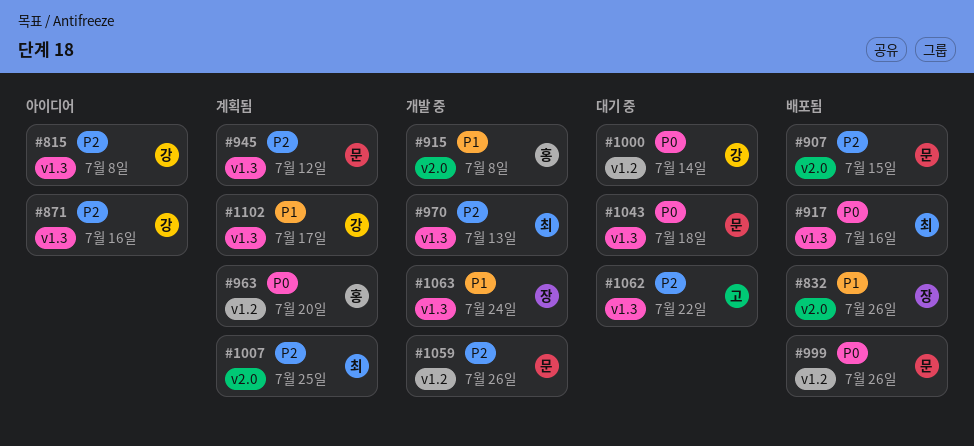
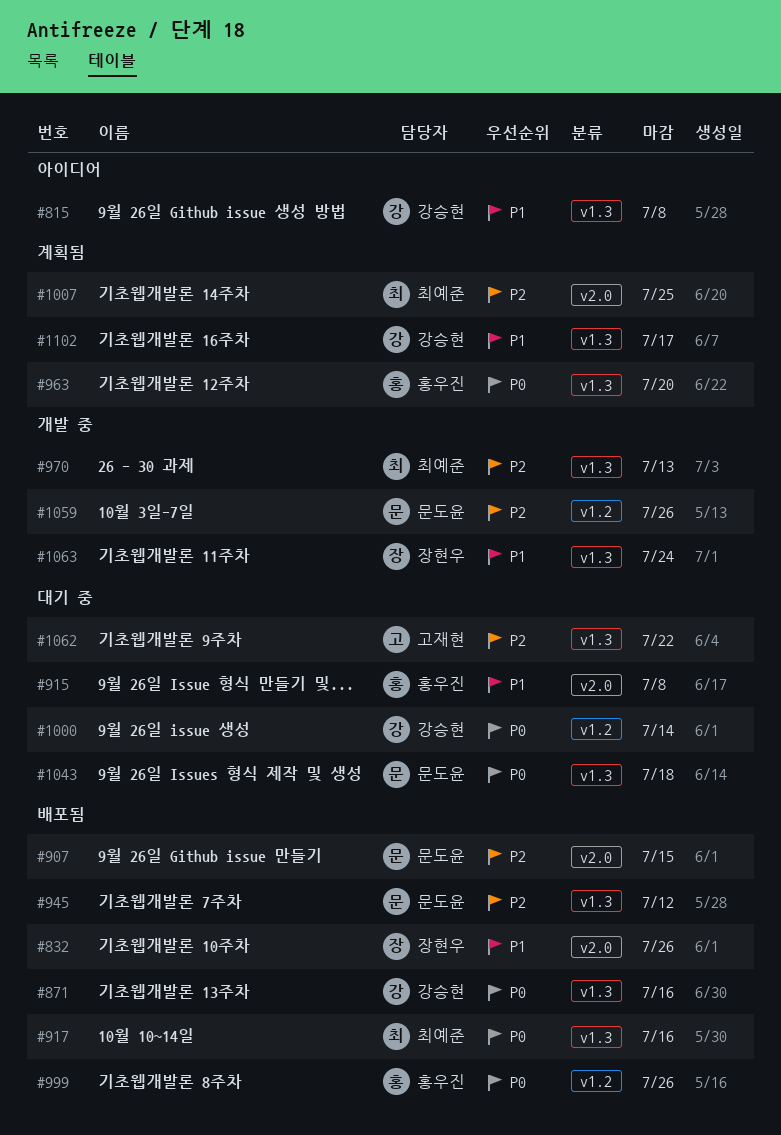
#815, priority: P2 -> P1
#871, status: 아이디어 -> 배포됨
#871, priority: P2 -> P0
#915, status: 개발 중 -> 대기 중
#945, status: 계획됨 -> 배포됨
#963, label: v1.2 -> v1.3
#999, owner: 문도윤 -> 홍우진

